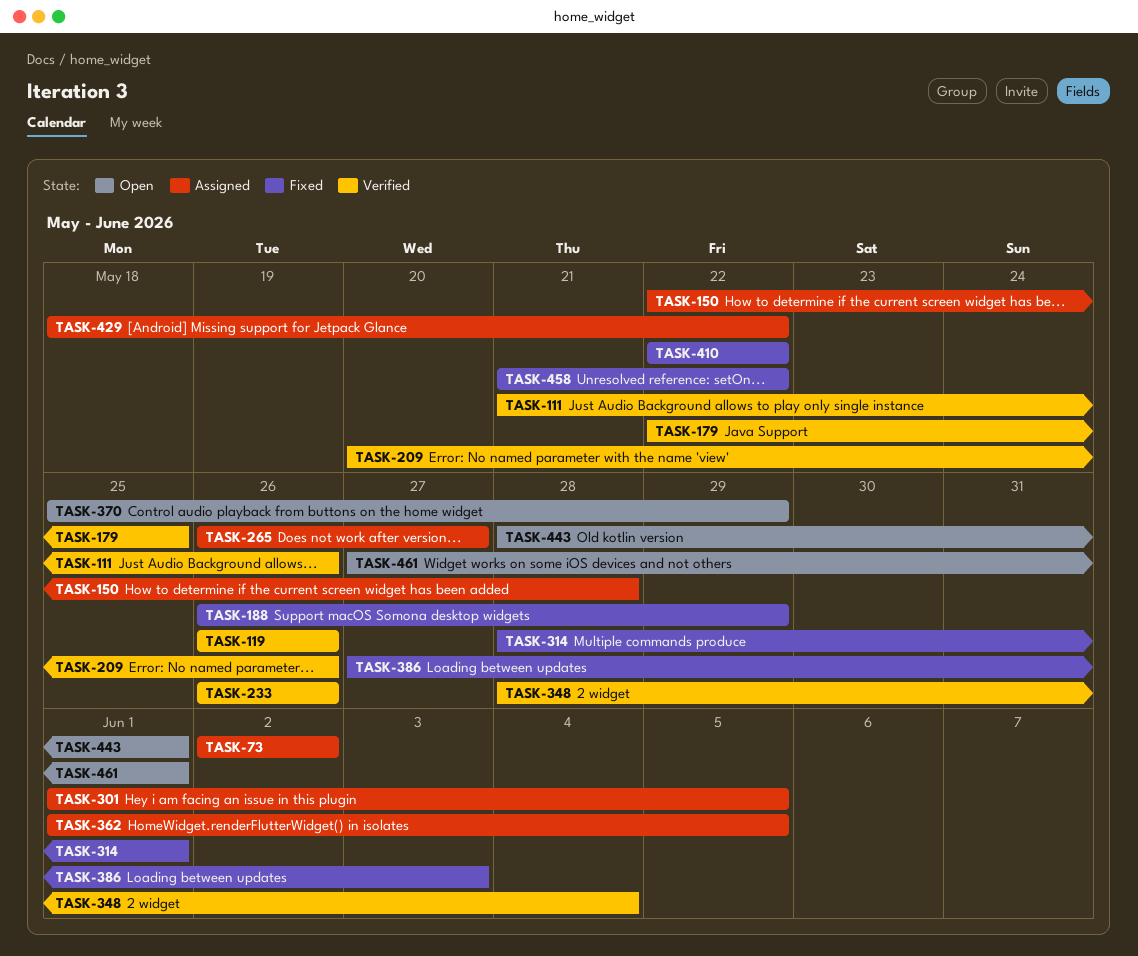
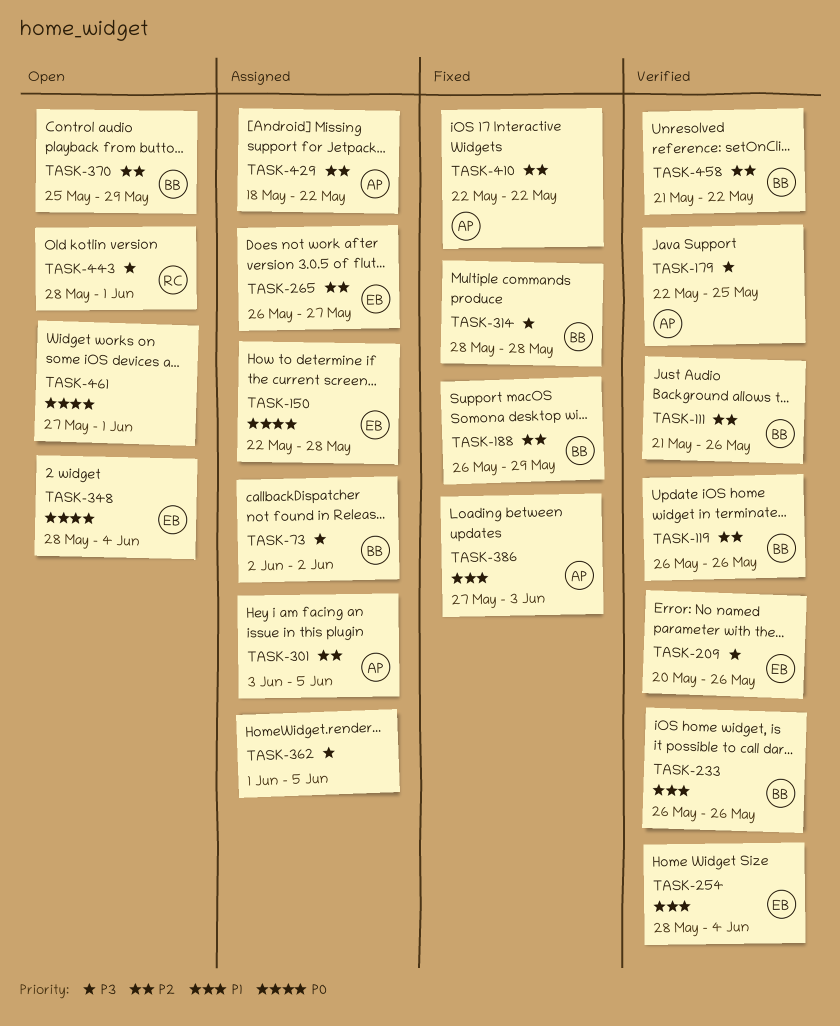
TASK-254: none -> present
TASK-301, start: Jun 1 -> Jun 3
TASK-314, due: Jun 1 -> May 28
TASK-348, status: Verified -> Open
TASK-458, status: Fixed -> Verified

